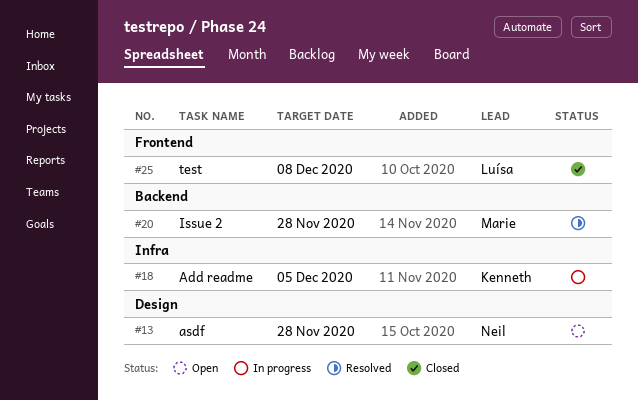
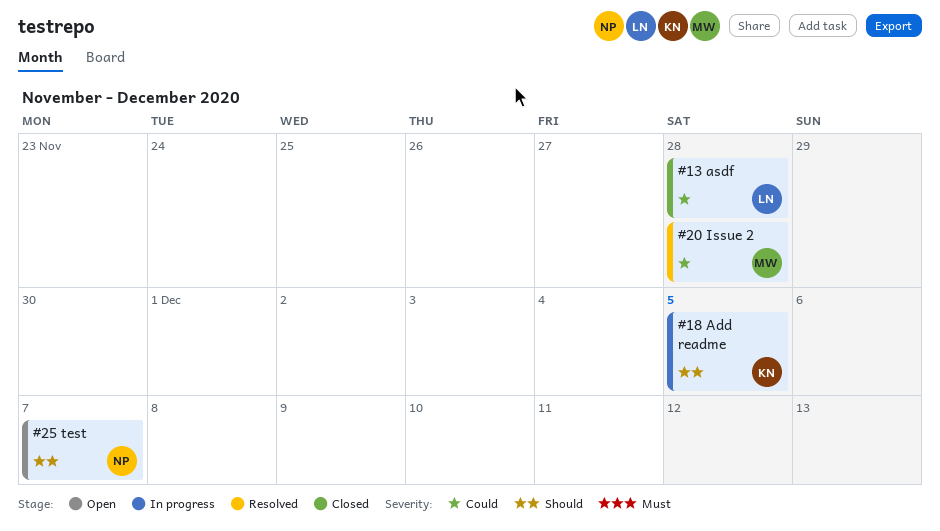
#13, status: Open -> Closed
#13, owner: Neil -> Luísa
#25, status: Closed -> Open
#25, owner: Luísa -> Neil
#25, due: Dec 8 -> Dec 7

